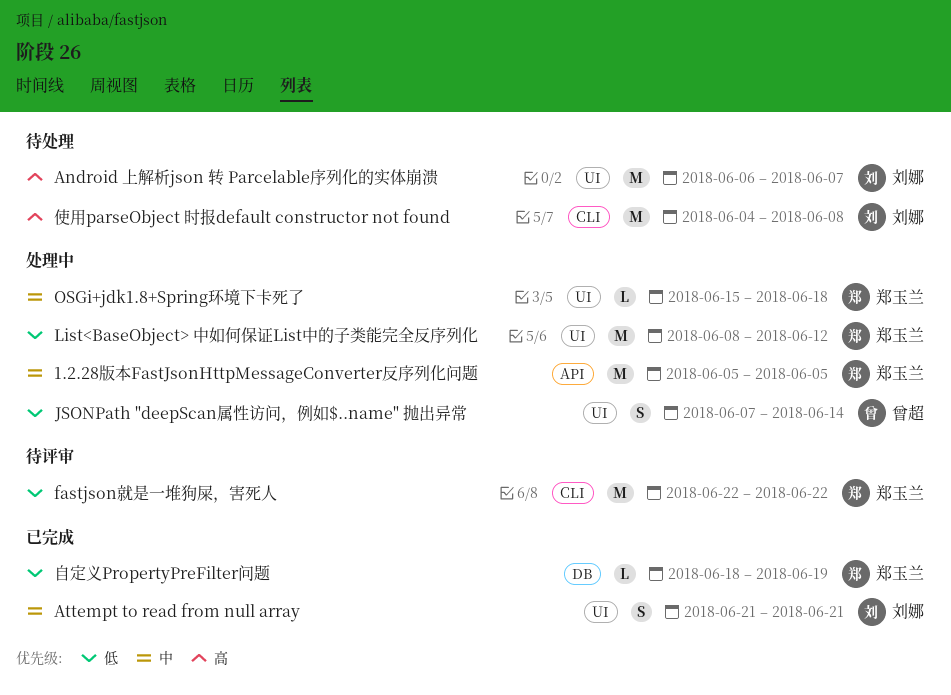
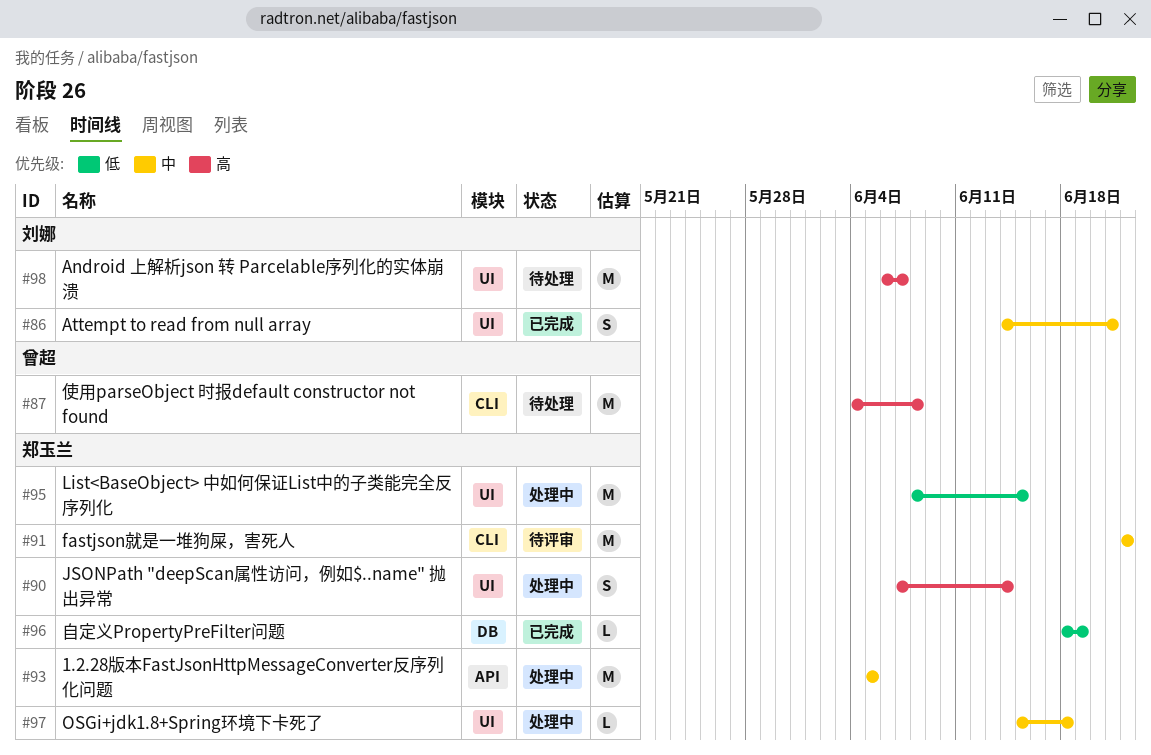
Attempt to read from null array, start: Jun 21 -> Jun 14
fastjson就是一堆狗屎，害死人, priority: 低 -> 中
JSONPath "deepScan属性访问，例如$..name" 抛出异常, owner: 曾超 -> 郑玉兰
JSONPath "deepScan属性访问，例如$..name" 抛出异常, priority: 低 -> 高
List<BaseObject> 中如何保证List中的子类能完全反序列化, due: Jun 12 -> Jun 15
使用parseObject 时报default constructor not found, owner: 刘娜 -> 曾超

